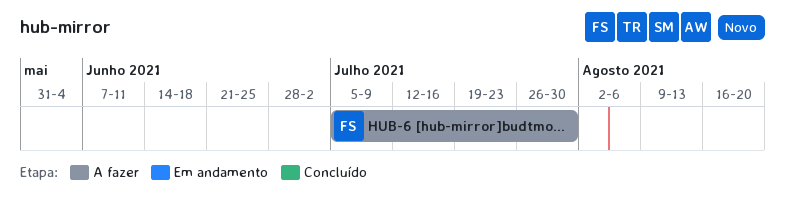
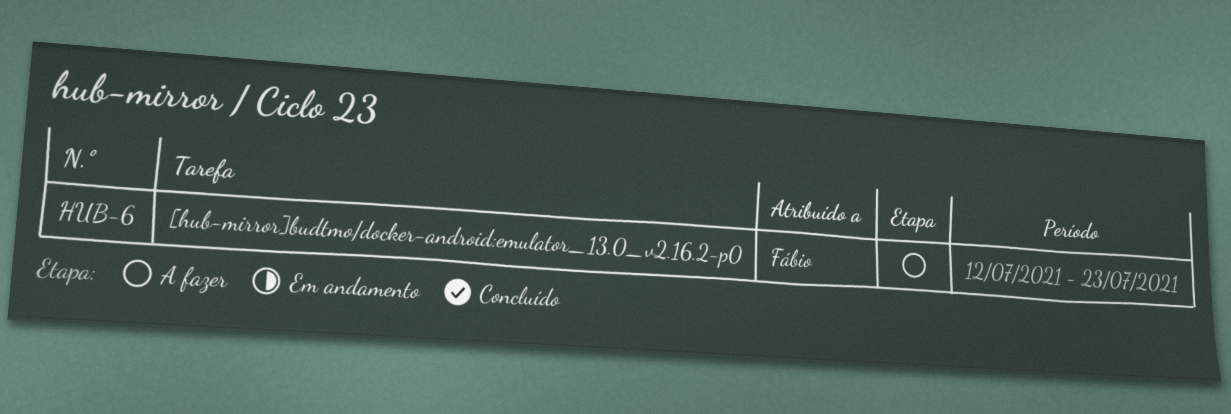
HUB-6, start: Jul 5 -> Jul 12
HUB-6, due: Jul 30 -> Jul 23

